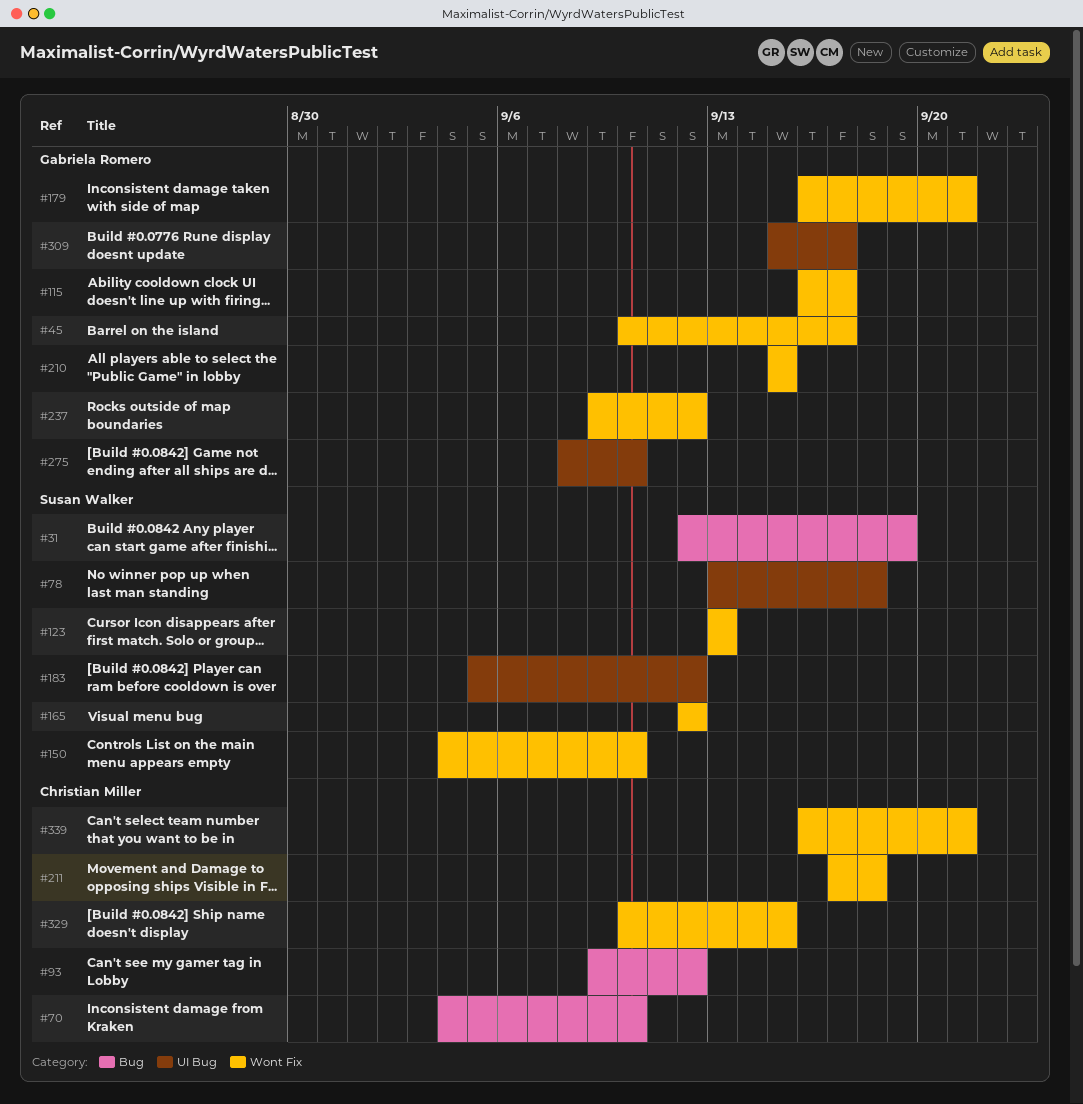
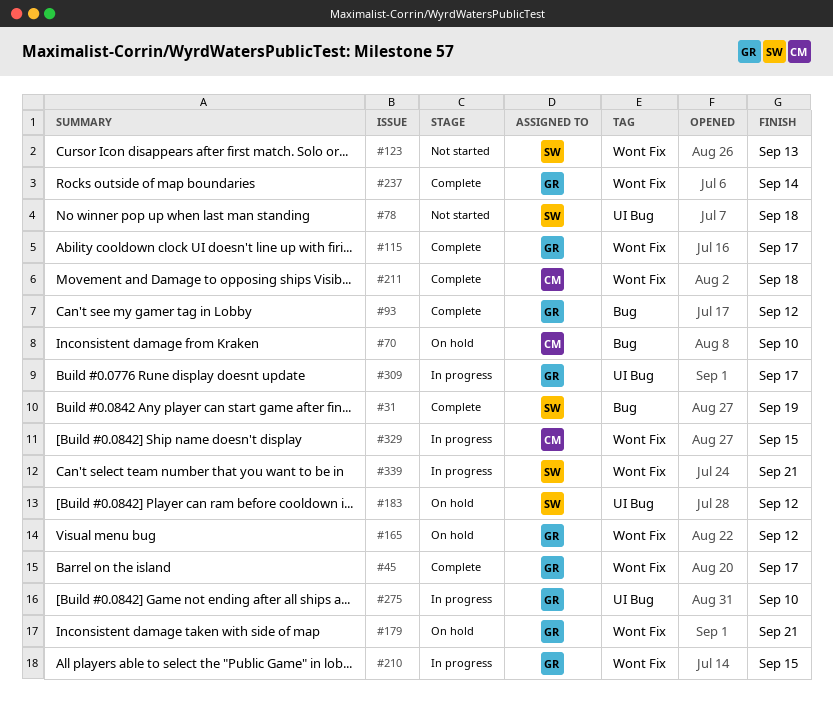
#93, owner: Christian Miller -> Gabriela Romero
#150: present -> none
#165, owner: Susan Walker -> Gabriela Romero
#237, due: Sep 12 -> Sep 14
#339, owner: Christian Miller -> Susan Walker

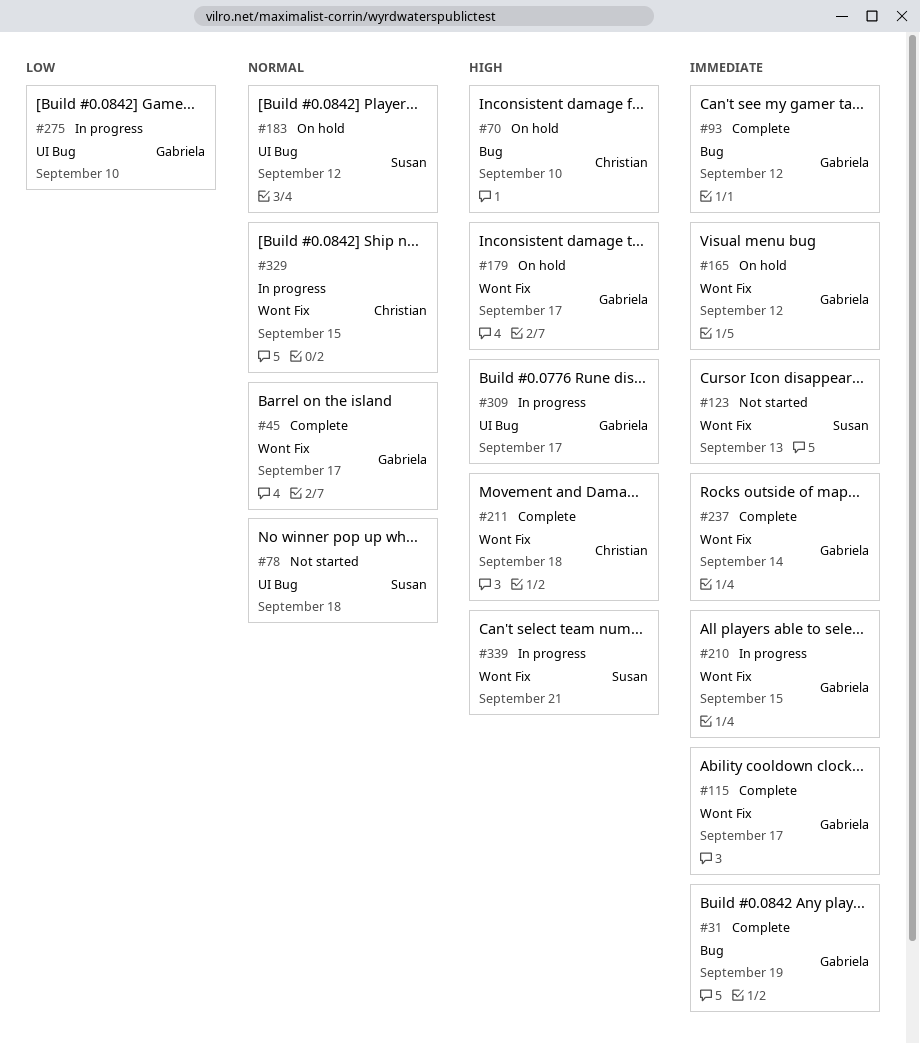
#31, owner: Susan -> Gabriela
#179, due: Sep 21 -> Sep 17

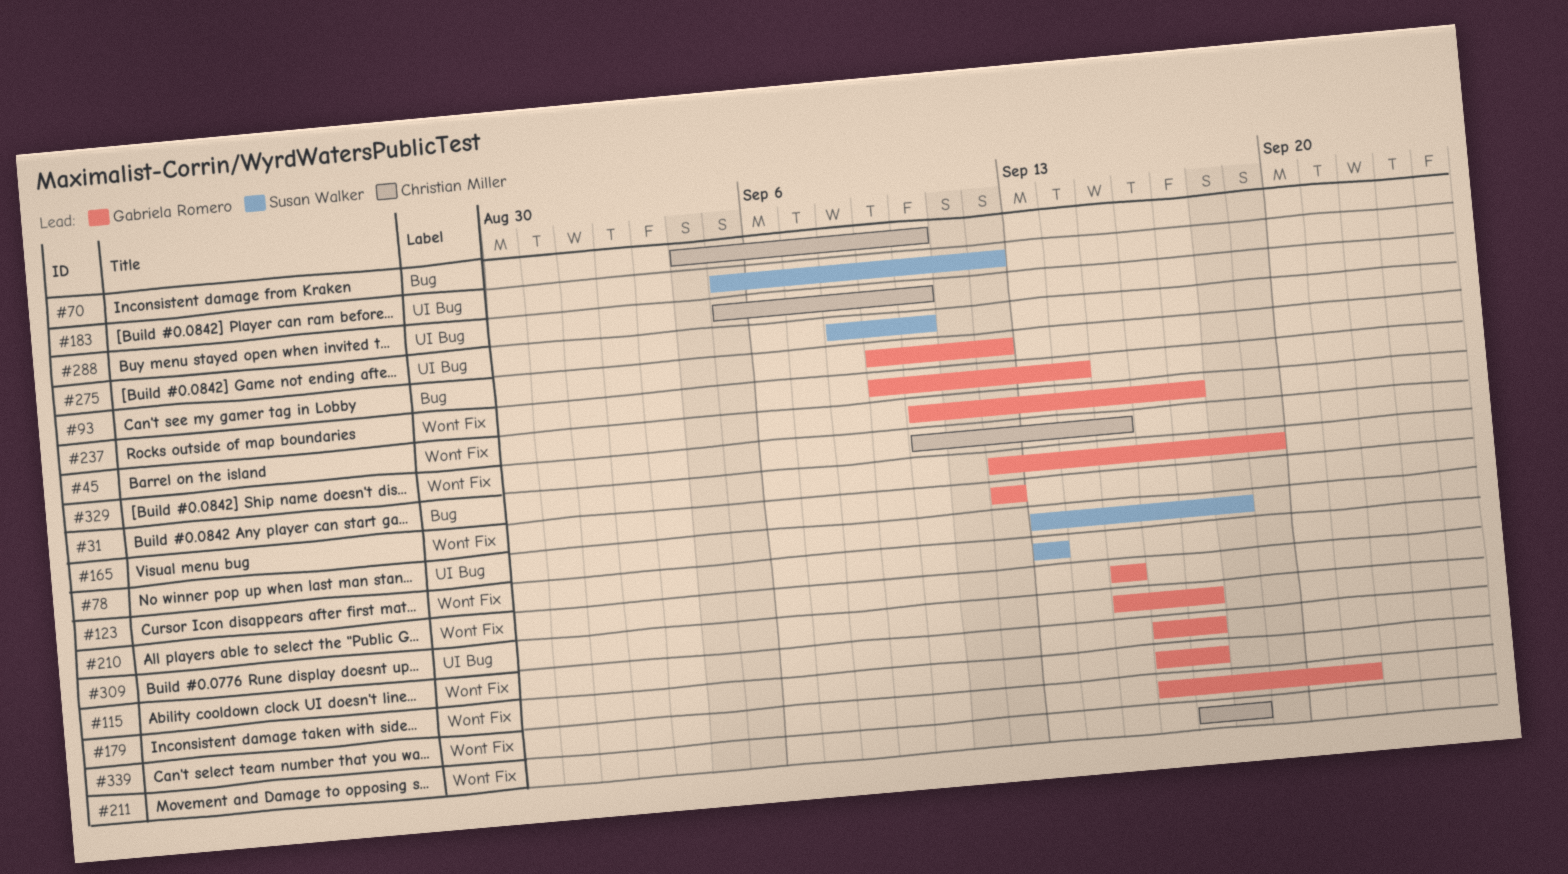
#275, owner: Gabriela Romero -> Susan Walker
#288: none -> present
#339, owner: Susan Walker -> Gabriela Romero

